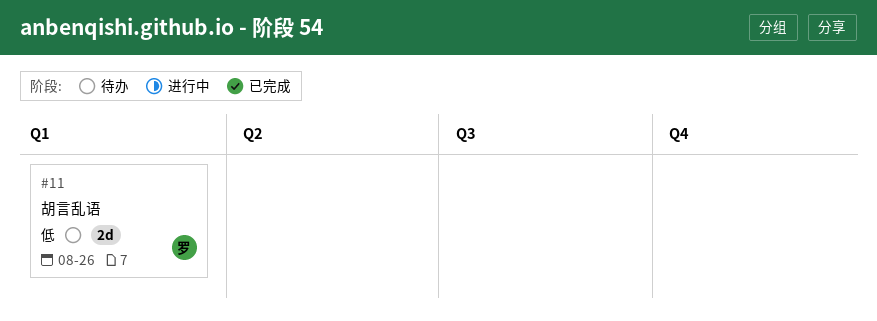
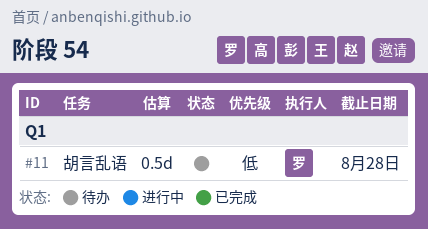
#11, estimate: 2d -> 0.5d
#11, due: Aug 26 -> Aug 28

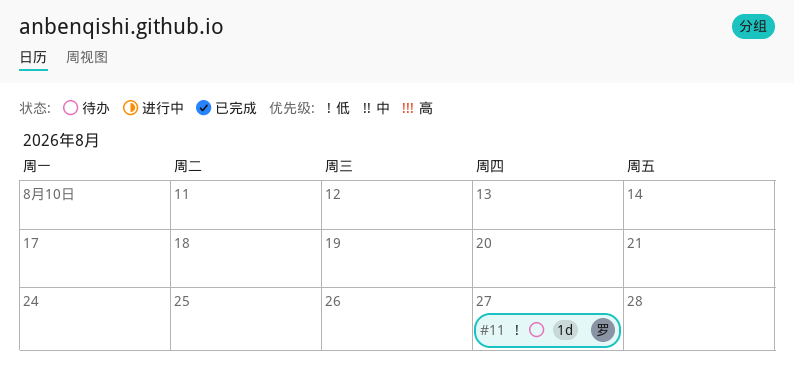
#11, estimate: 0.5d -> 1d
#11, due: Aug 28 -> Aug 27

